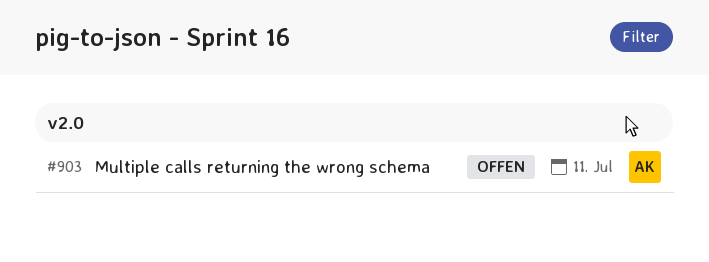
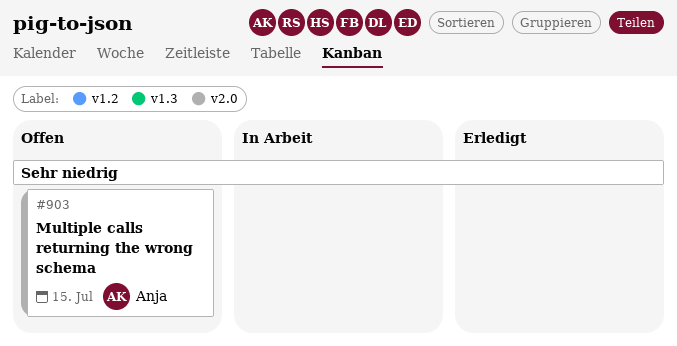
#903, due: Jul 11 -> Jul 15

